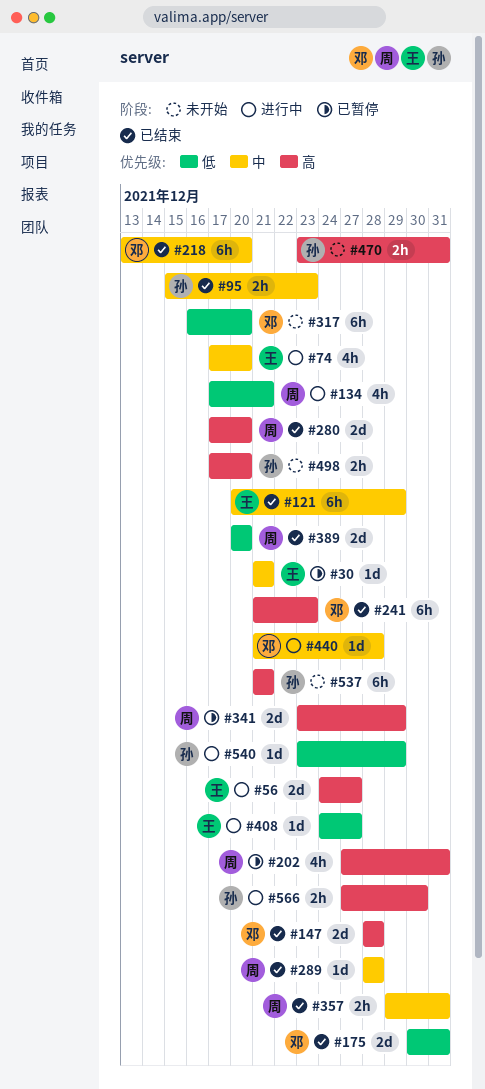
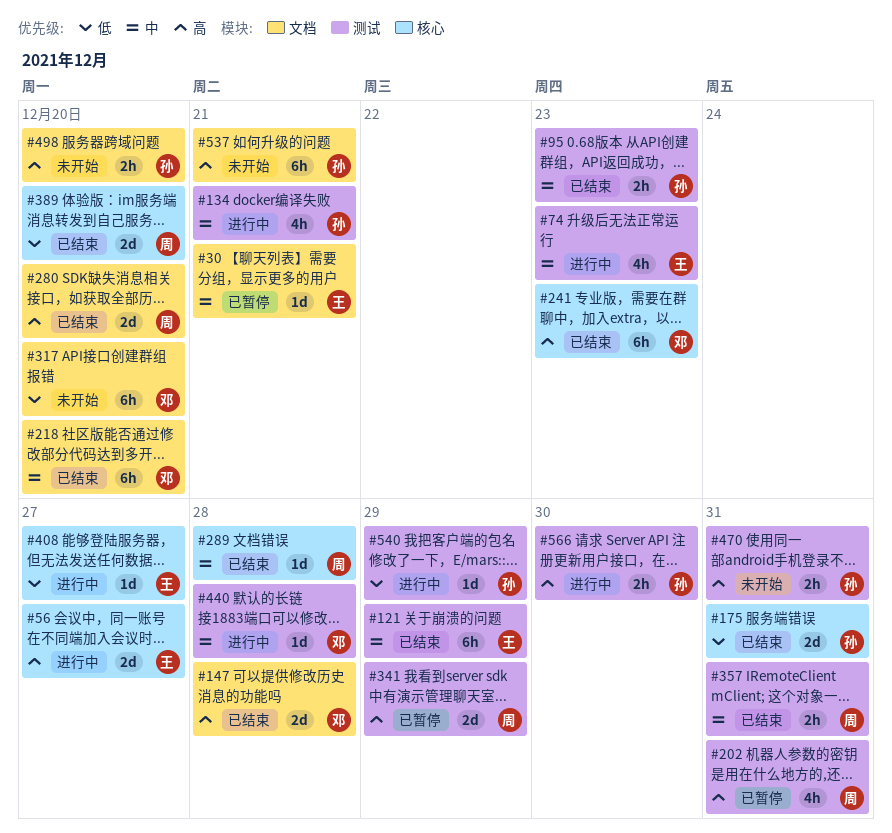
#74, due: Dec 20 -> Dec 23
#134, owner: 周 -> 孙
#134, priority: 低 -> 中
#175, owner: 邓 -> 孙

